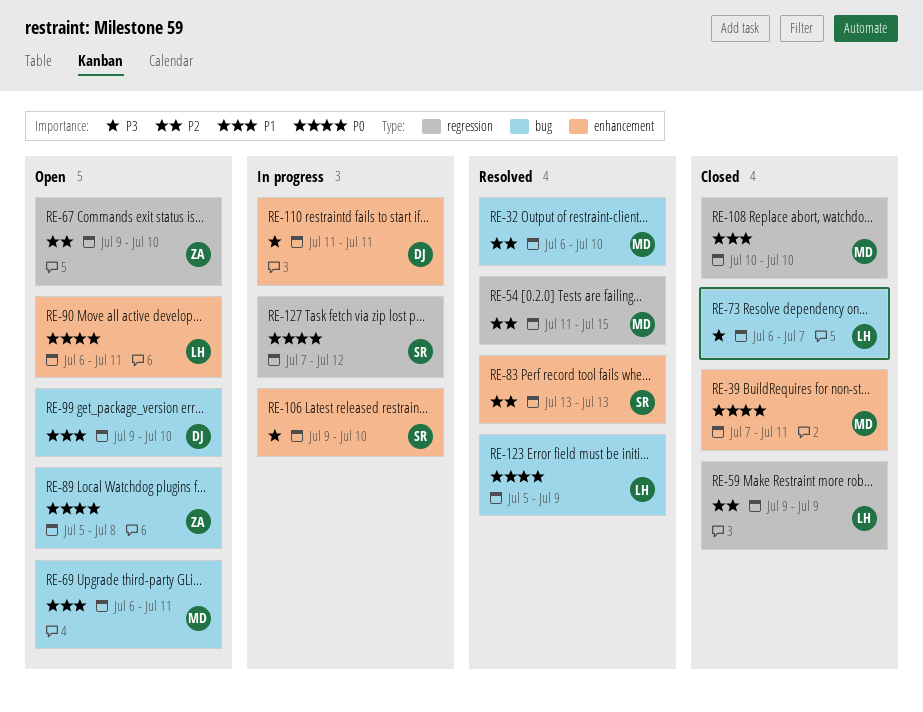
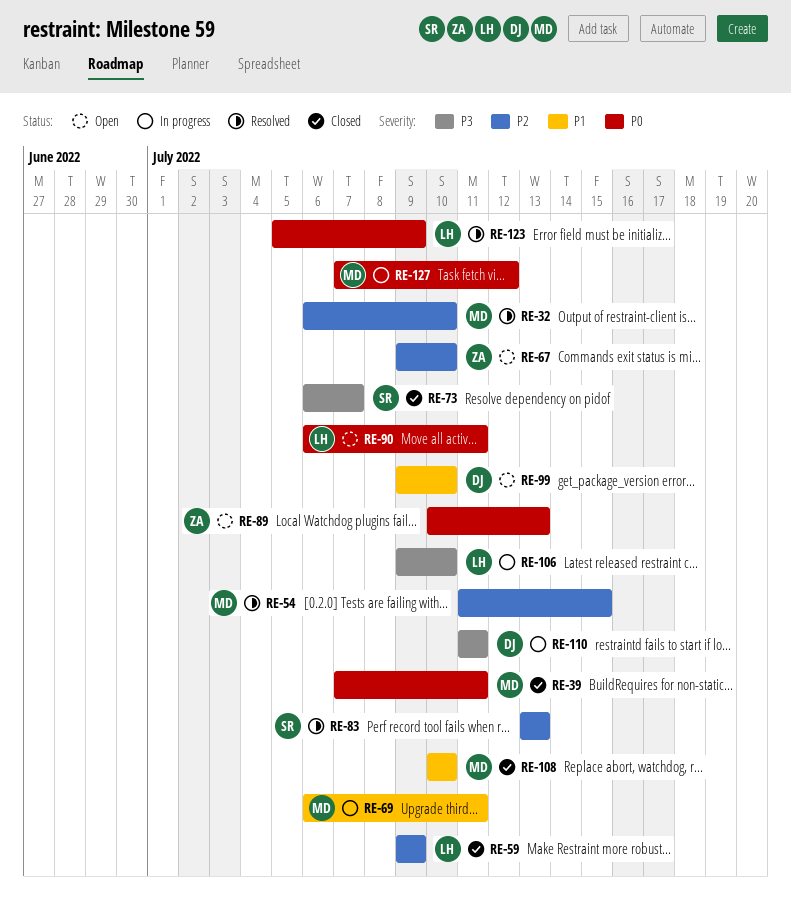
RE-69, status: Open -> In progress
RE-73, owner: LH -> SR
RE-89, start: Jul 5 -> Jul 10
RE-89, due: Jul 8 -> Jul 13
RE-106, owner: SR -> LH
RE-127, owner: SR -> MD

